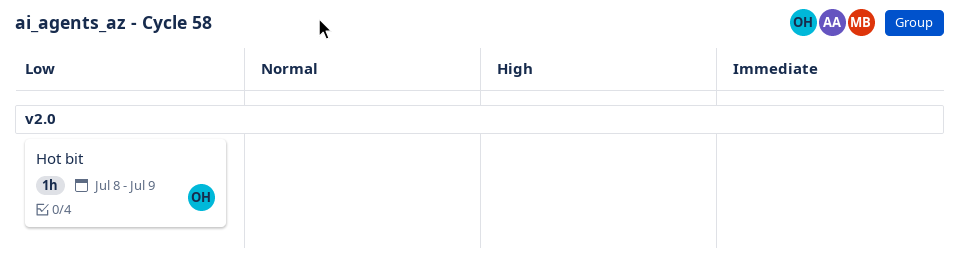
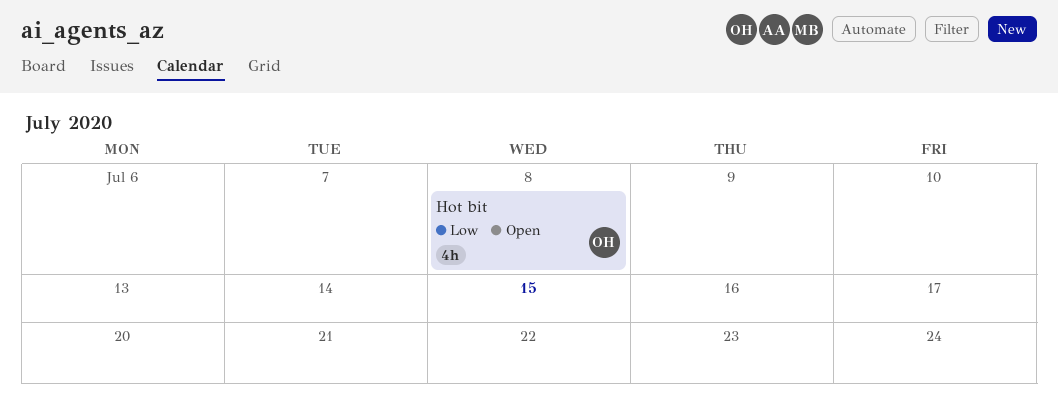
Hot bit, estimate: 1h -> 4h
Hot bit, due: Jul 9 -> Jul 8

